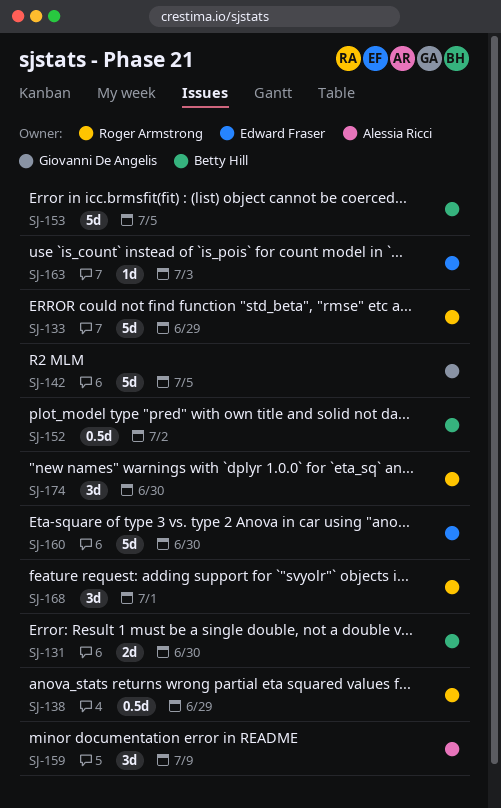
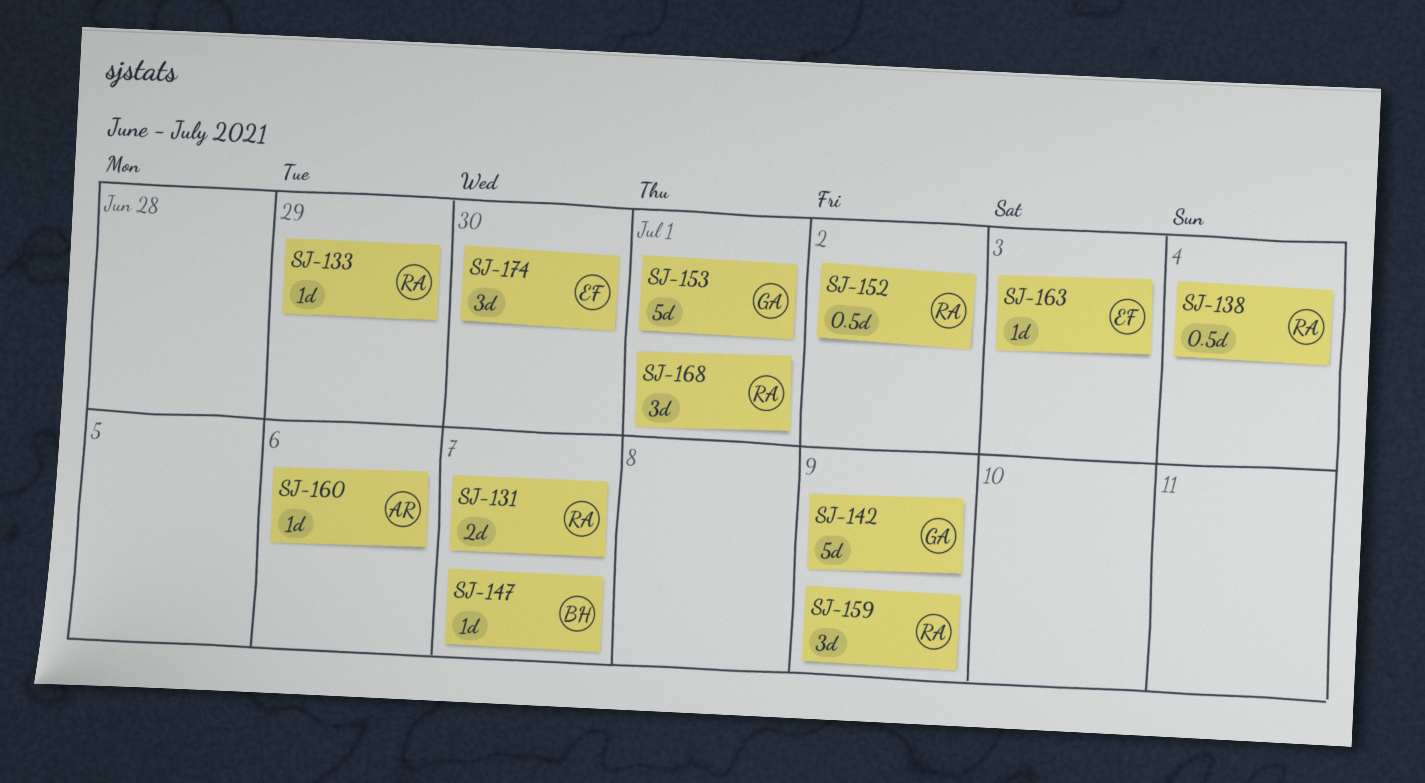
SJ-131, owner: Betty Hill -> Roger Armstrong
SJ-131, due: Jun 30 -> Jul 7
SJ-133, estimate: 5d -> 1d
SJ-138, due: Jun 29 -> Jul 4
SJ-142, due: Jul 5 -> Jul 9
SJ-147: none -> present
SJ-152, owner: Betty Hill -> Roger Armstrong
SJ-153, owner: Betty Hill -> Giovanni De Angelis
SJ-153, due: Jul 5 -> Jul 1
SJ-159, owner: Alessia Ricci -> Roger Armstrong
SJ-160, owner: Edward Fraser -> Alessia Ricci
SJ-160, estimate: 5d -> 1d
SJ-160, due: Jun 30 -> Jul 6
SJ-174, owner: Roger Armstrong -> Edward Fraser

